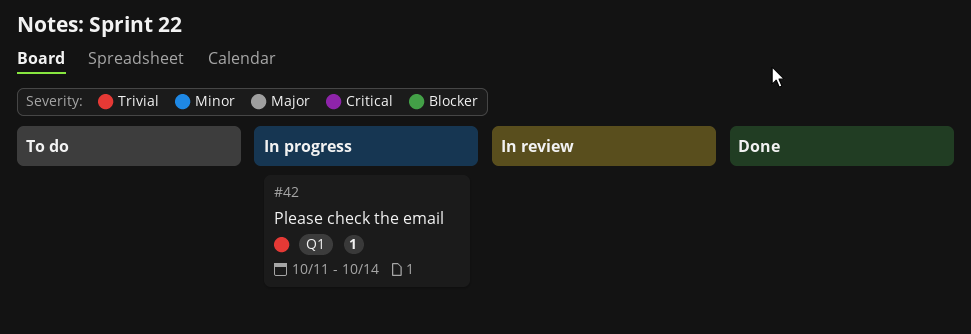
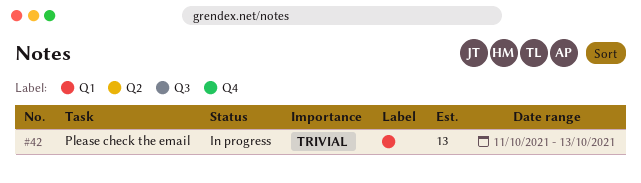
#42, estimate: 1 -> 13
#42, due: Oct 14 -> Oct 13

